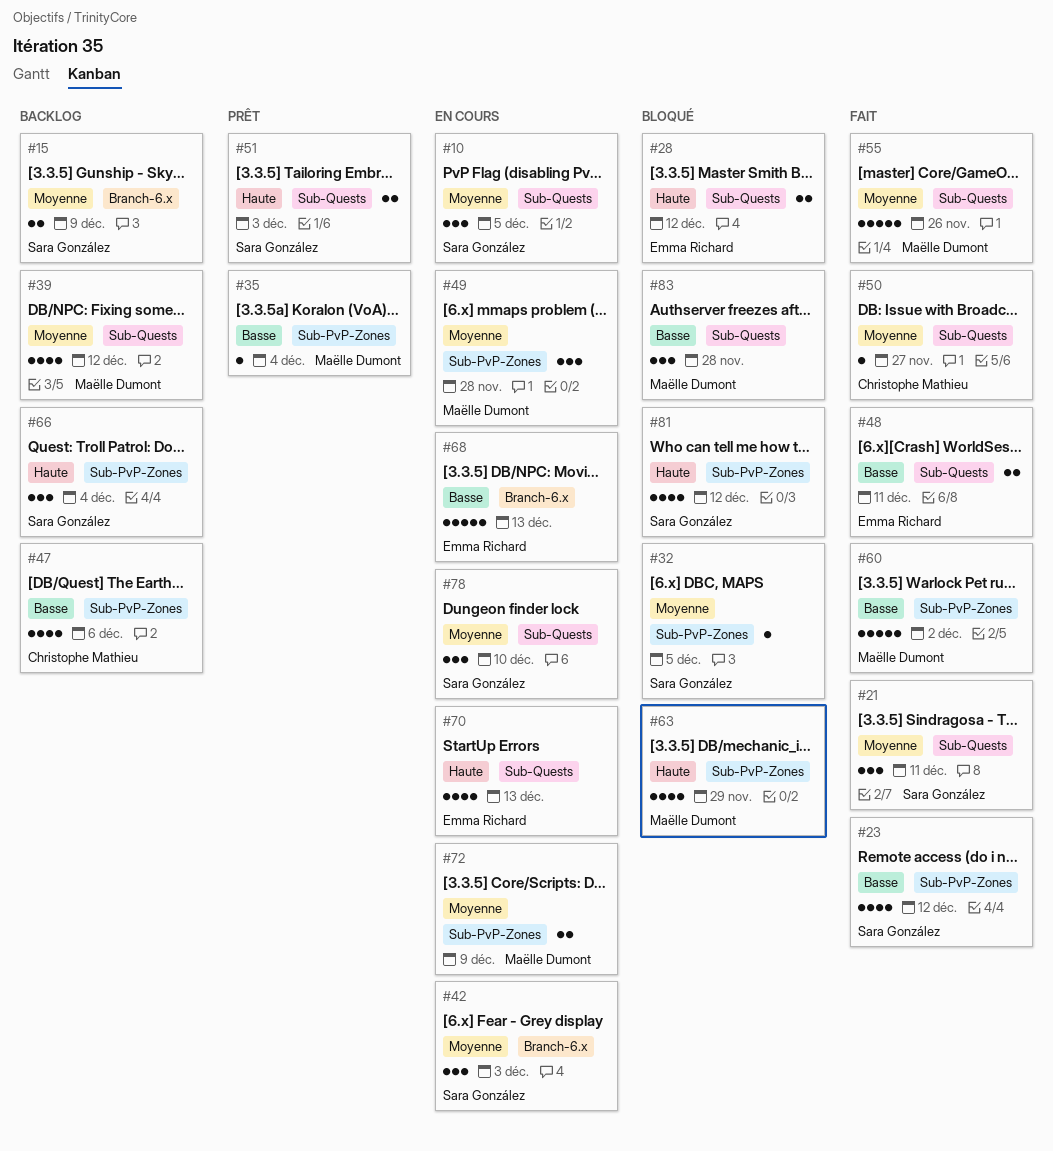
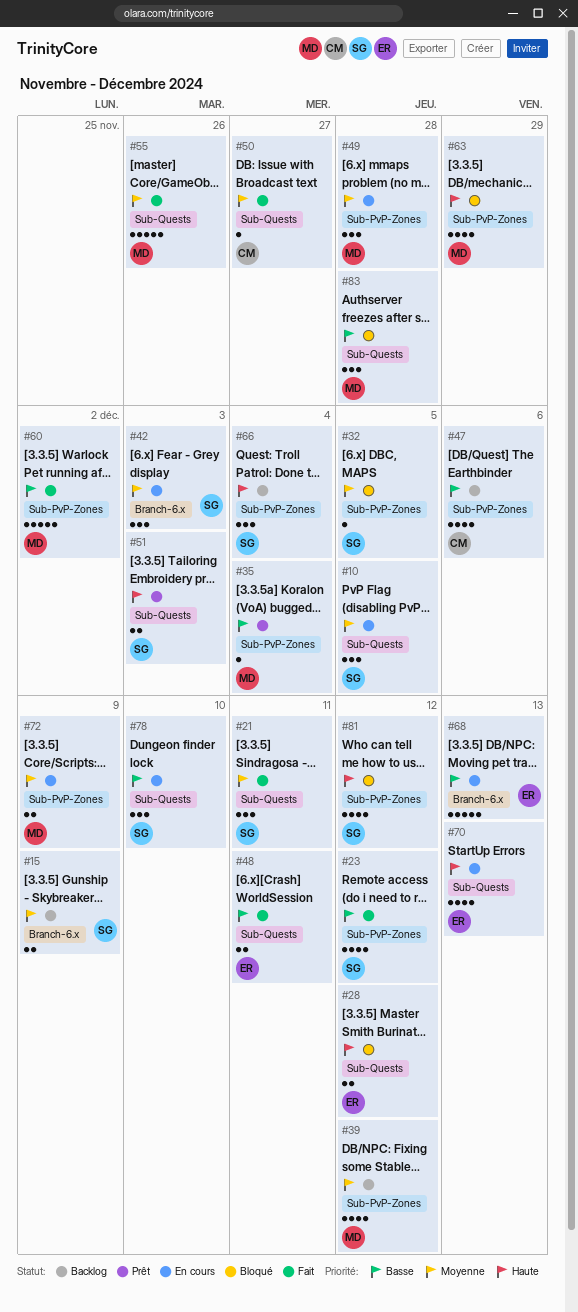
#39, label: Sub-Quests -> Sub-PvP-Zones
#78, priority: Moyenne -> Basse

